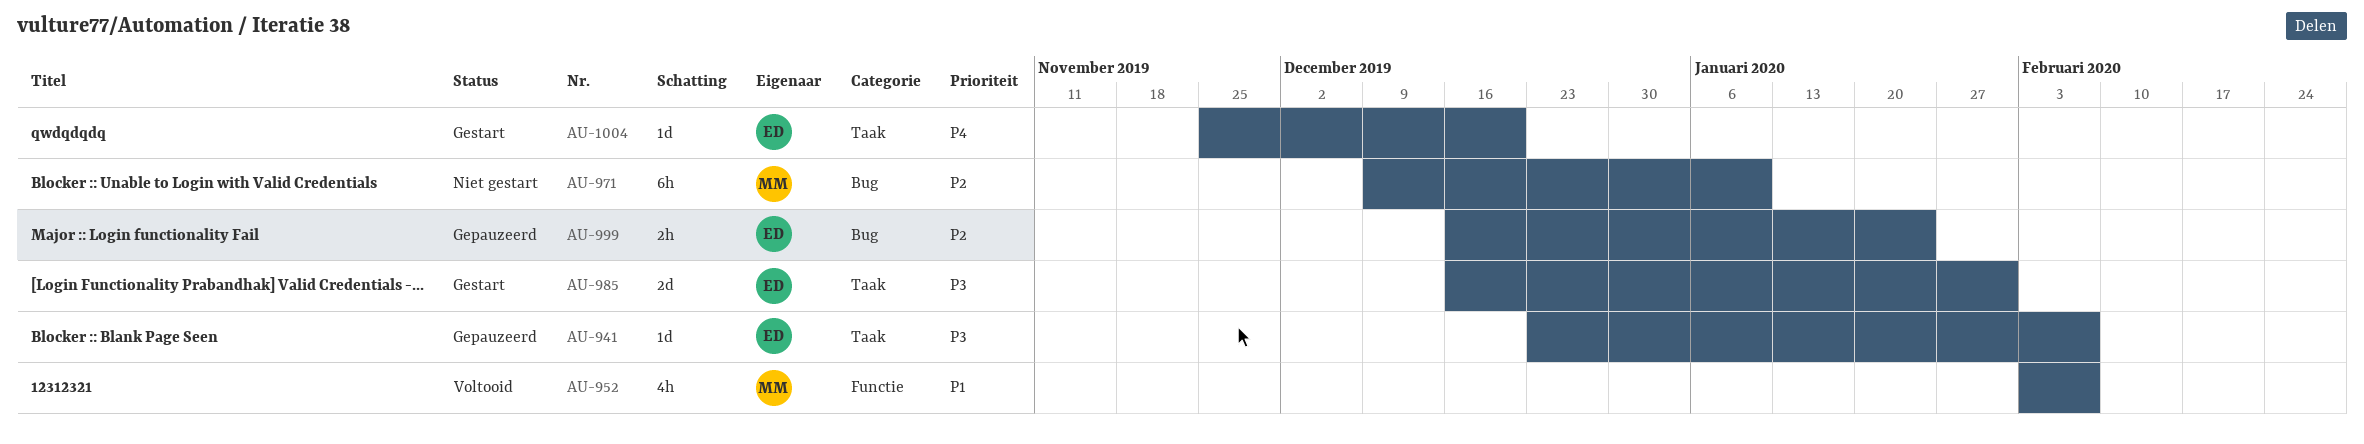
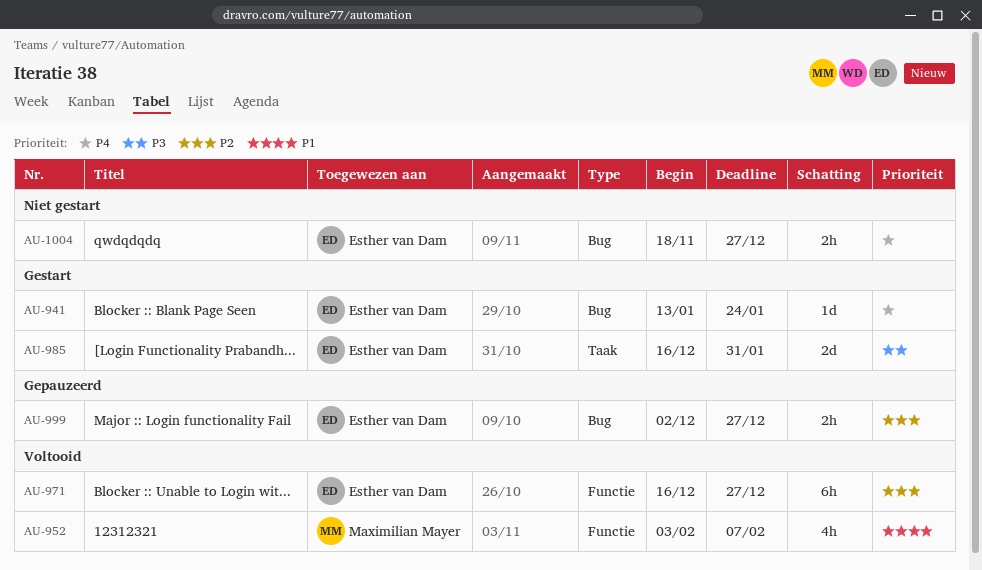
AU-941, status: Gepauzeerd -> Gestart
AU-941, priority: P3 -> P4
AU-941, label: Taak -> Bug
AU-941, start: Dec 23 -> Jan 13
AU-941, due: Feb 7 -> Jan 24
AU-971, status: Niet gestart -> Voltooid
AU-971, owner: Maximilian Mayer -> Esther van Dam
AU-971, label: Bug -> Functie
AU-971, start: Dec 9 -> Dec 16
AU-971, due: Jan 10 -> Dec 27
AU-999, start: Dec 16 -> Dec 2
AU-999, due: Jan 24 -> Dec 27
AU-1004, status: Gestart -> Niet gestart
AU-1004, label: Taak -> Bug
AU-1004, estimate: 1d -> 2h
AU-1004, start: Nov 25 -> Nov 18
AU-1004, due: Dec 20 -> Dec 27

